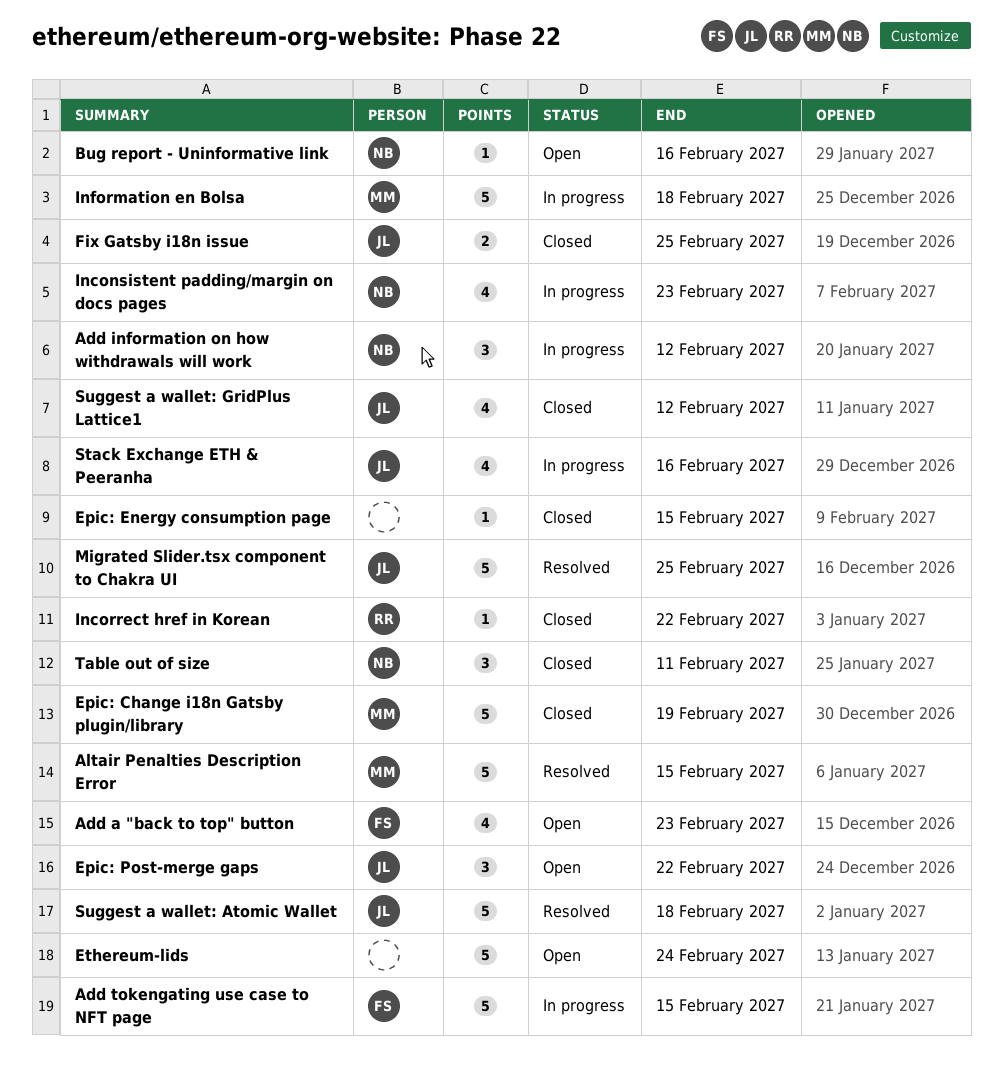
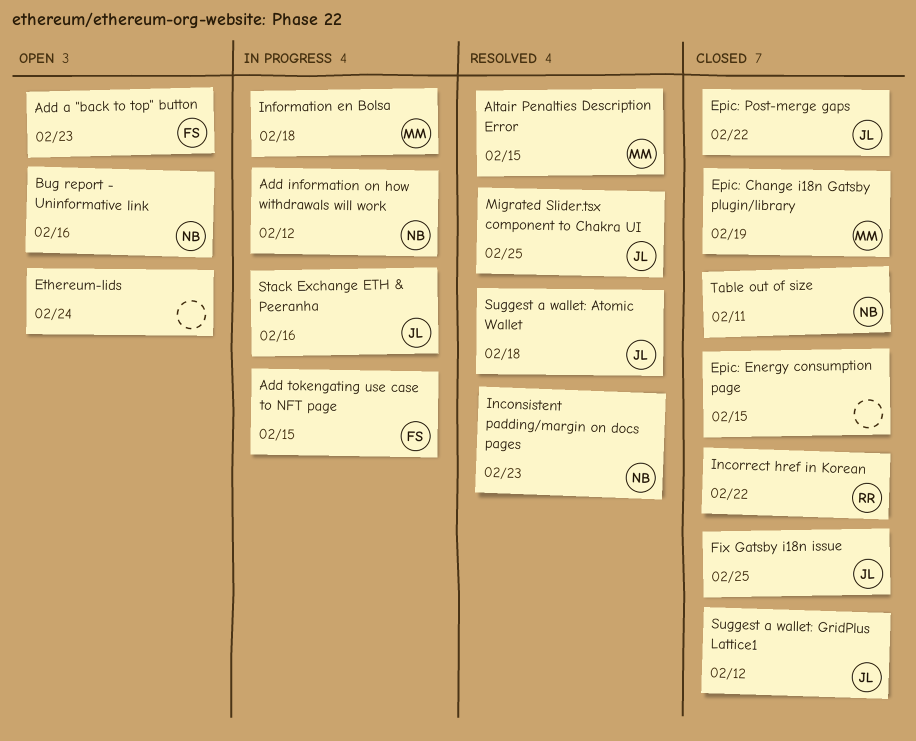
Epic: Post-merge gaps, status: Open -> Closed
Inconsistent padding/margin on docs pages, status: In progress -> Resolved

